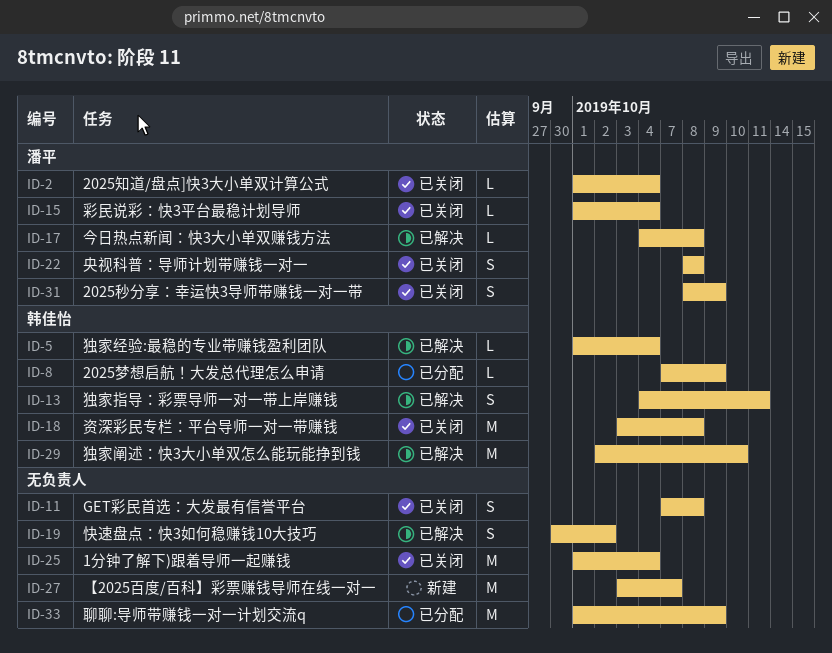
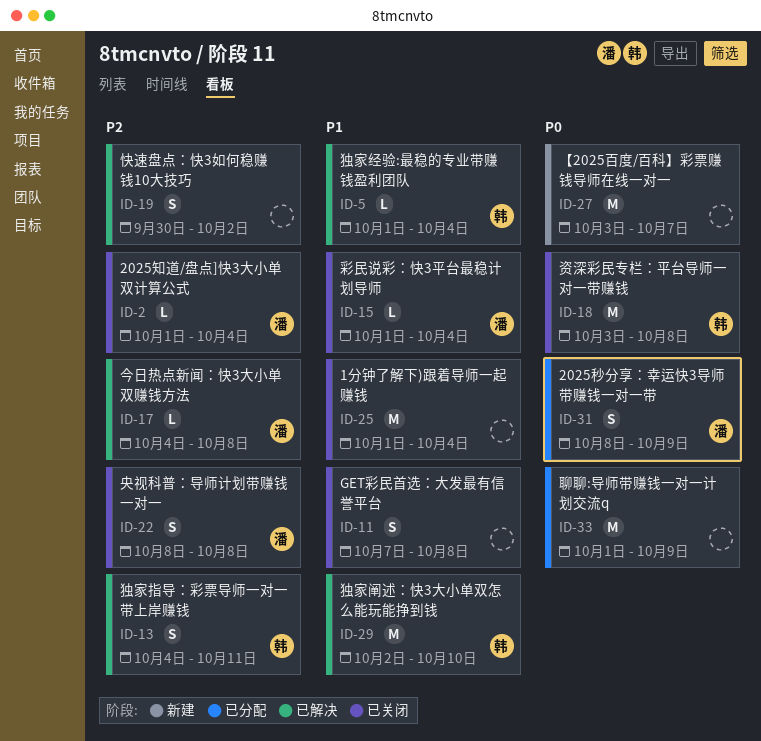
ID-8: present -> none
ID-31, status: 已关闭 -> 已分配

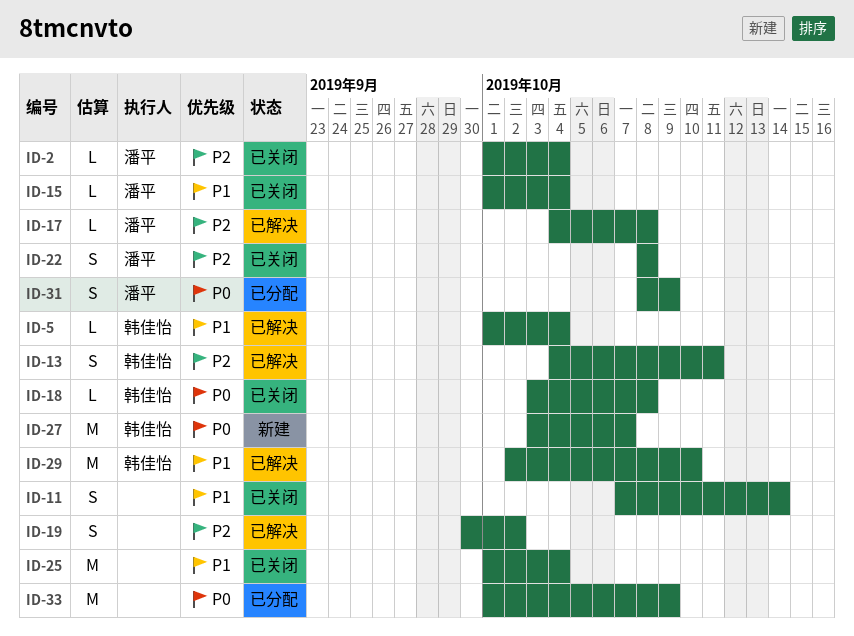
ID-11, due: Oct 8 -> Oct 14
ID-18, estimate: M -> L
ID-27, owner: none -> 韩佳怡

